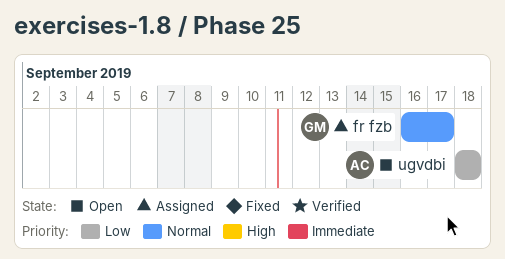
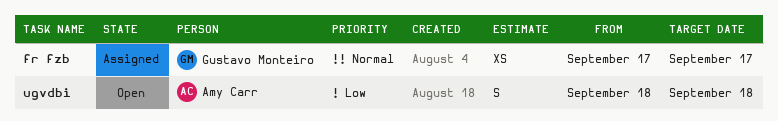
fr fzb, start: Sep 16 -> Sep 17

